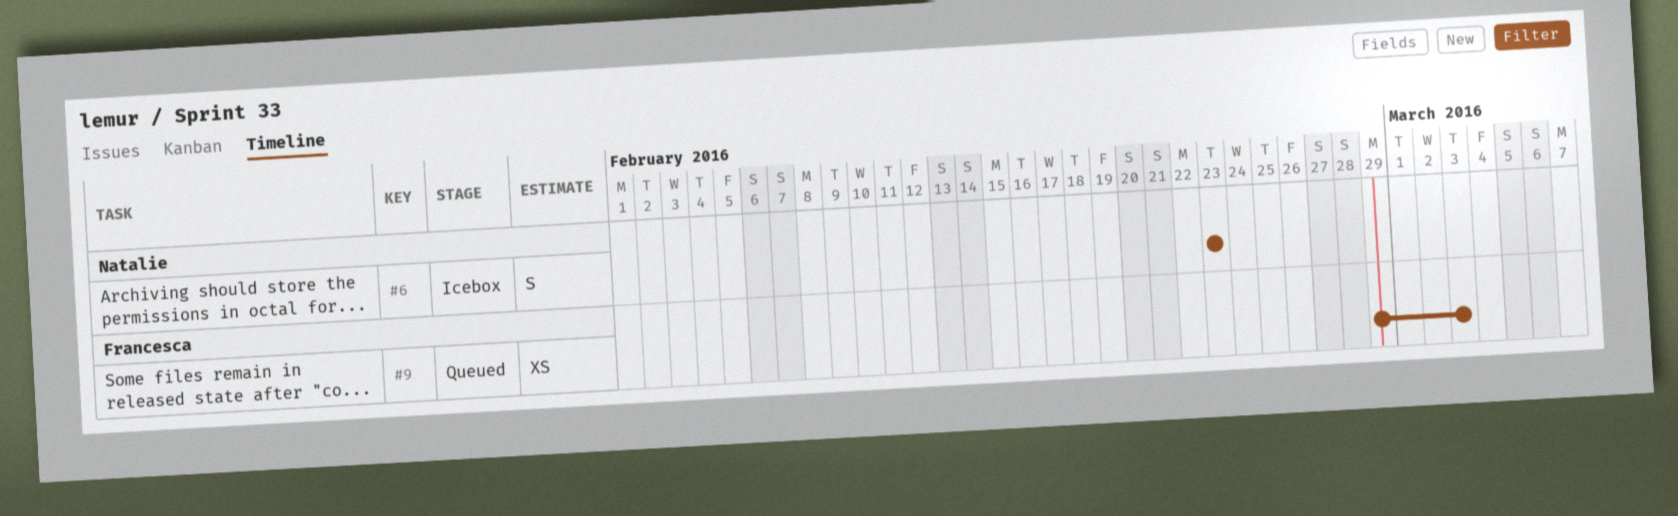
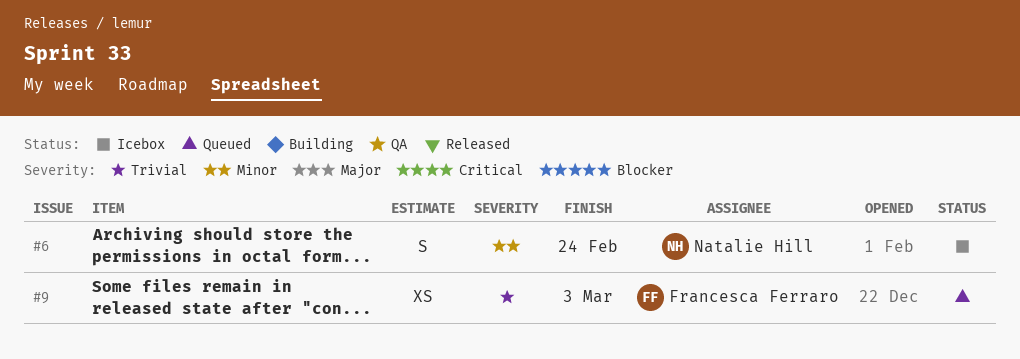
#6, due: Feb 23 -> Feb 24

